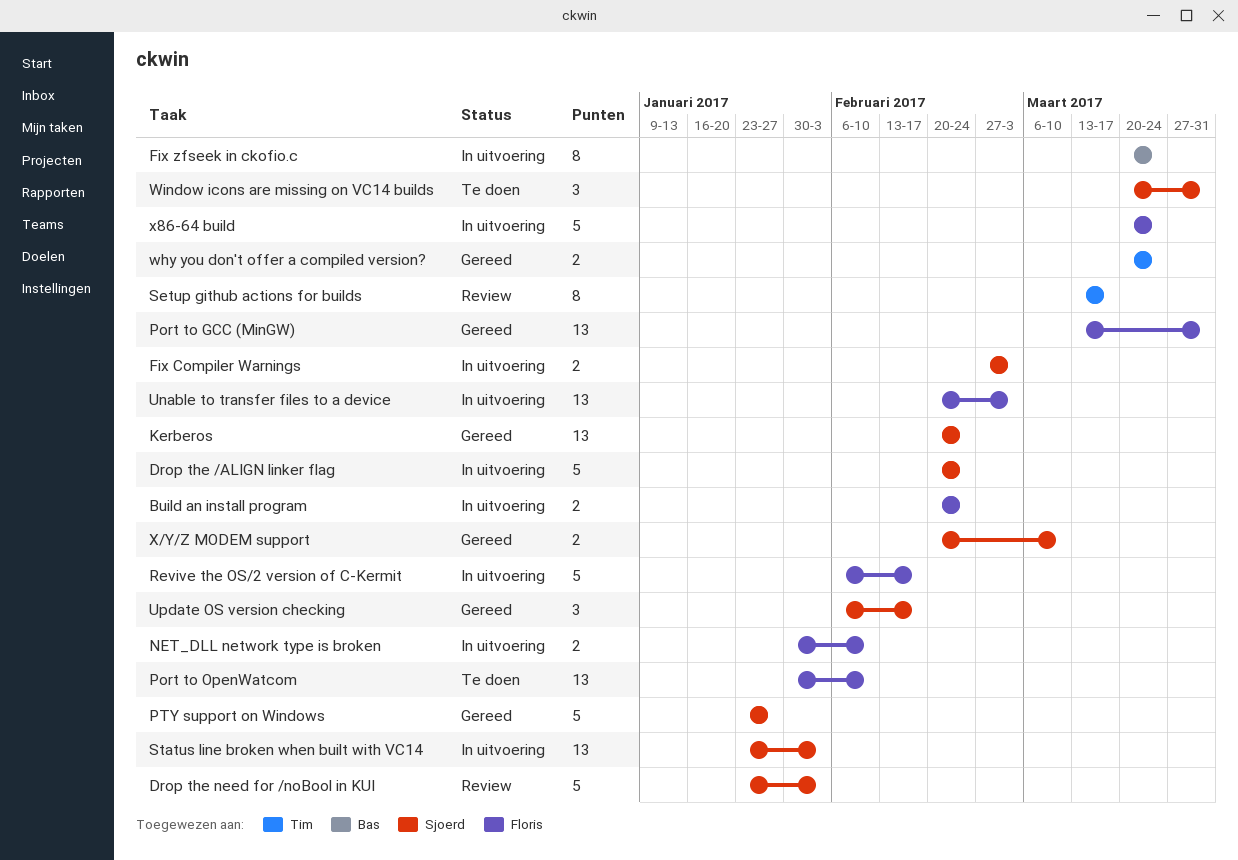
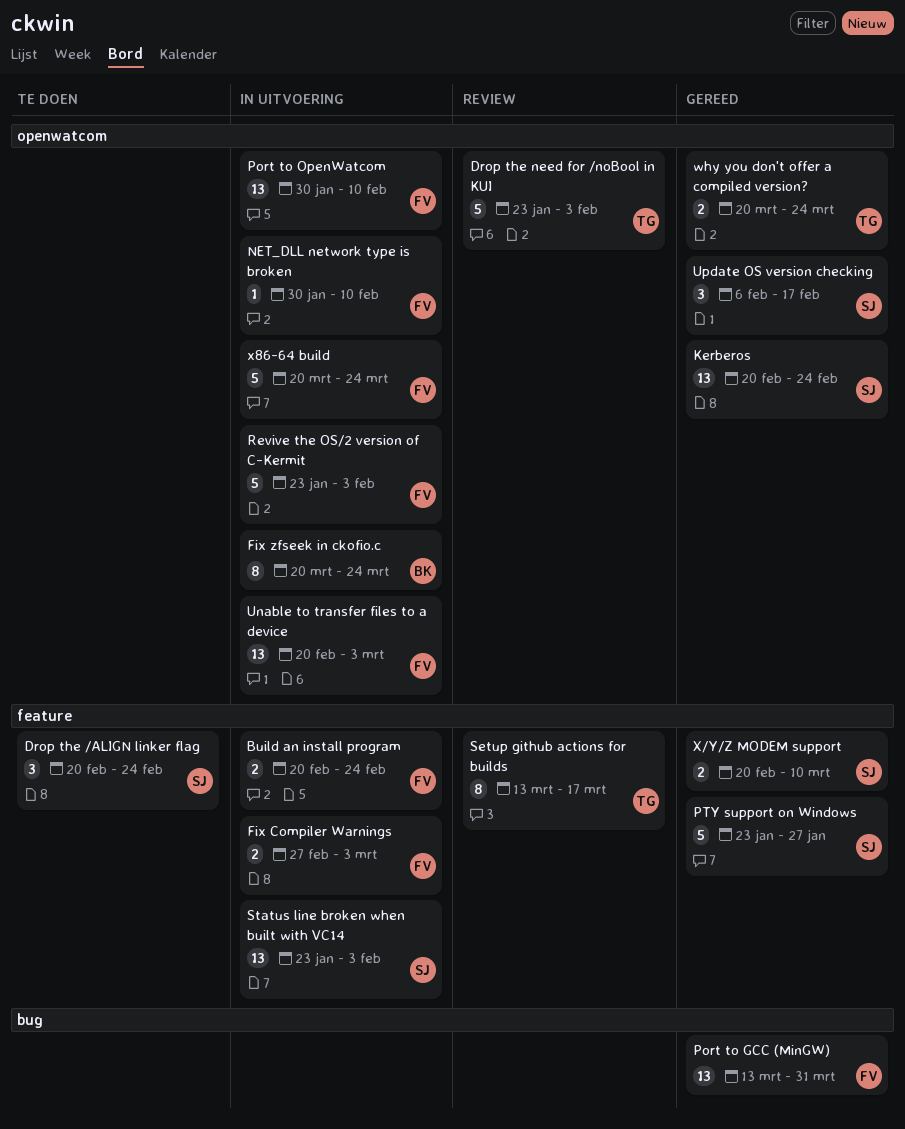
Drop the /ALIGN linker flag, status: In uitvoering -> Te doen
Drop the /ALIGN linker flag, estimate: 5 -> 3
Drop the need for /noBool in KUI, owner: Sjoerd -> Tim
Fix Compiler Warnings, owner: Sjoerd -> Floris
NET_DLL network type is broken, estimate: 2 -> 1
Port to OpenWatcom, status: Te doen -> In uitvoering
Revive the OS/2 version of C-Kermit, start: Feb 6 -> Jan 23
Revive the OS/2 version of C-Kermit, due: Feb 17 -> Feb 3
Window icons are missing on VC14 builds: present -> none

